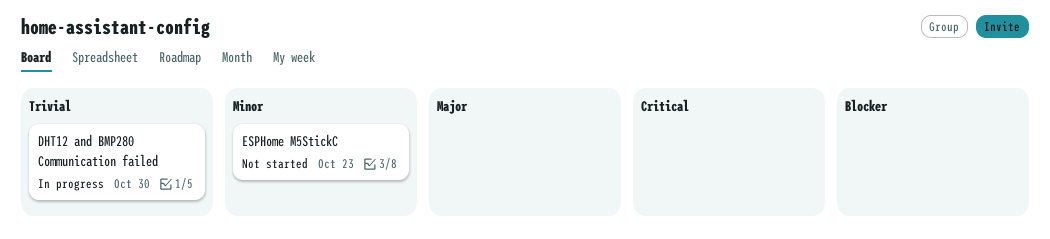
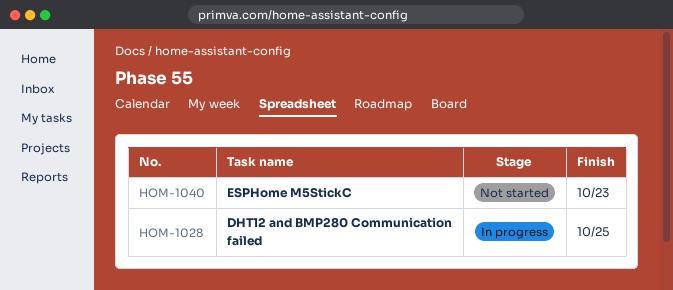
DHT12 and BMP280 Communication failed, due: Oct 30 -> Oct 25

